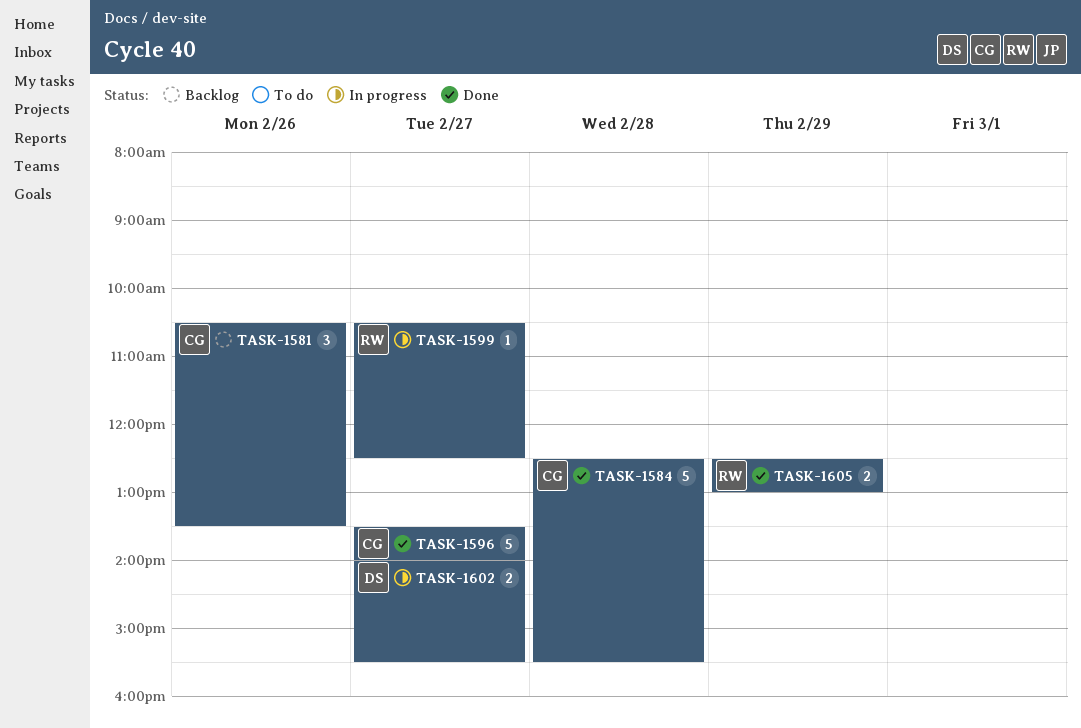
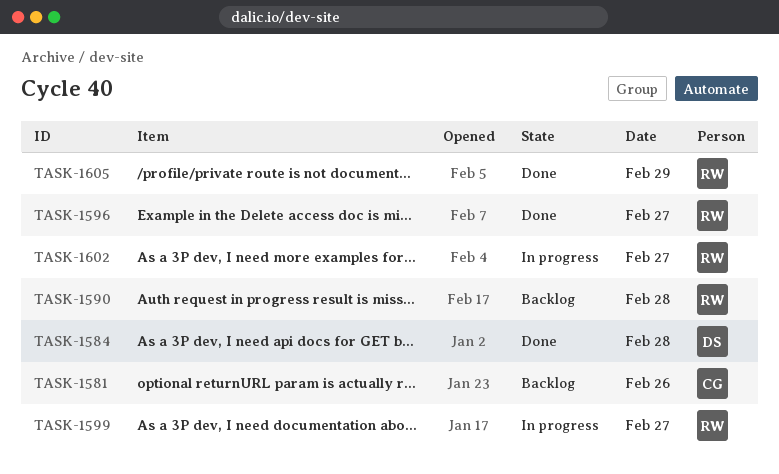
TASK-1584, owner: CG -> DS
TASK-1590: none -> present
TASK-1596, owner: CG -> RW
TASK-1602, owner: DS -> RW

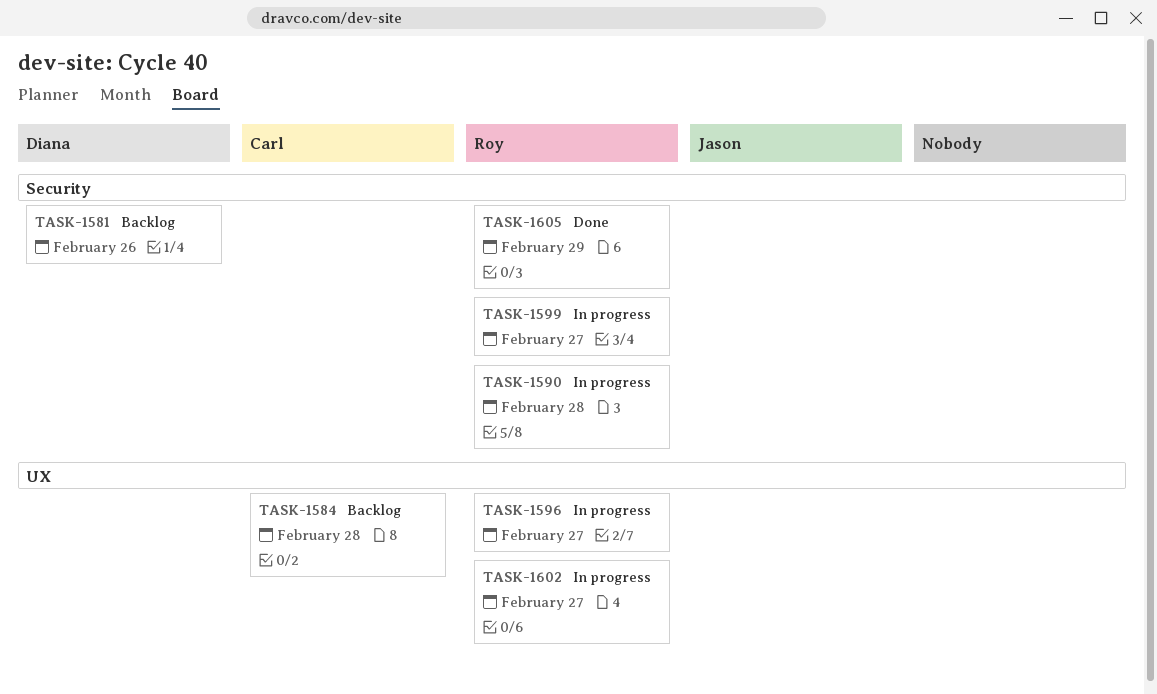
TASK-1581, owner: Carl -> Diana
TASK-1584, status: Done -> Backlog
TASK-1584, owner: Diana -> Carl
TASK-1590, status: Backlog -> In progress
TASK-1596, status: Done -> In progress

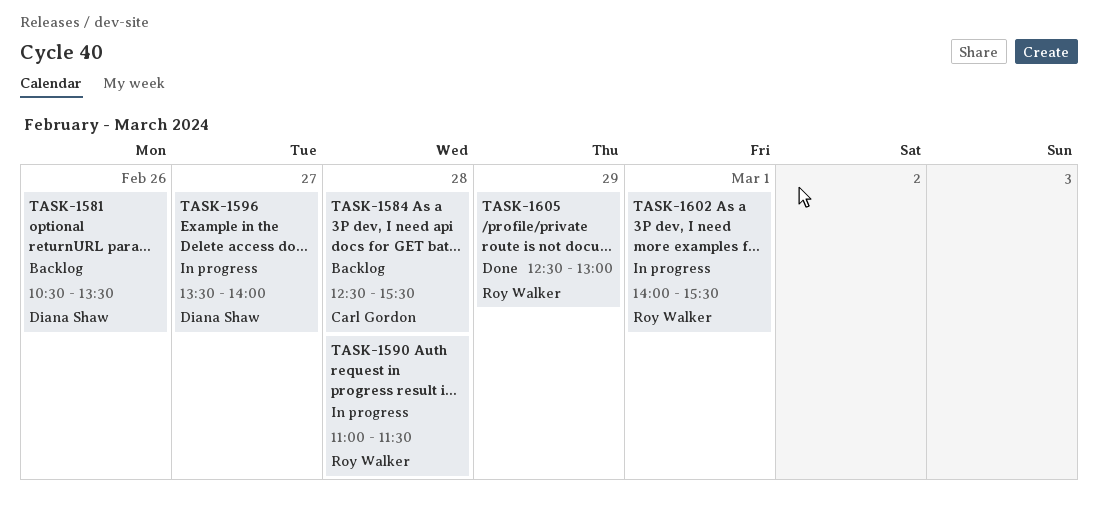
TASK-1596, owner: Roy Walker -> Diana Shaw
TASK-1599: present -> none
TASK-1602, day: Feb 27 -> Mar 1

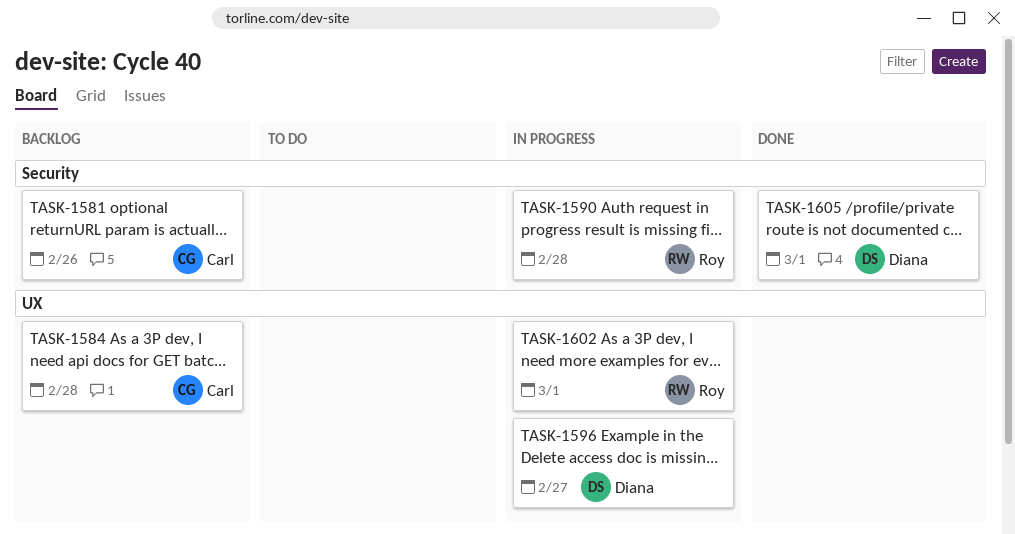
TASK-1581, owner: Diana Shaw -> Carl Gordon
TASK-1605, owner: Roy Walker -> Diana Shaw
TASK-1605, day: Feb 29 -> Mar 1

